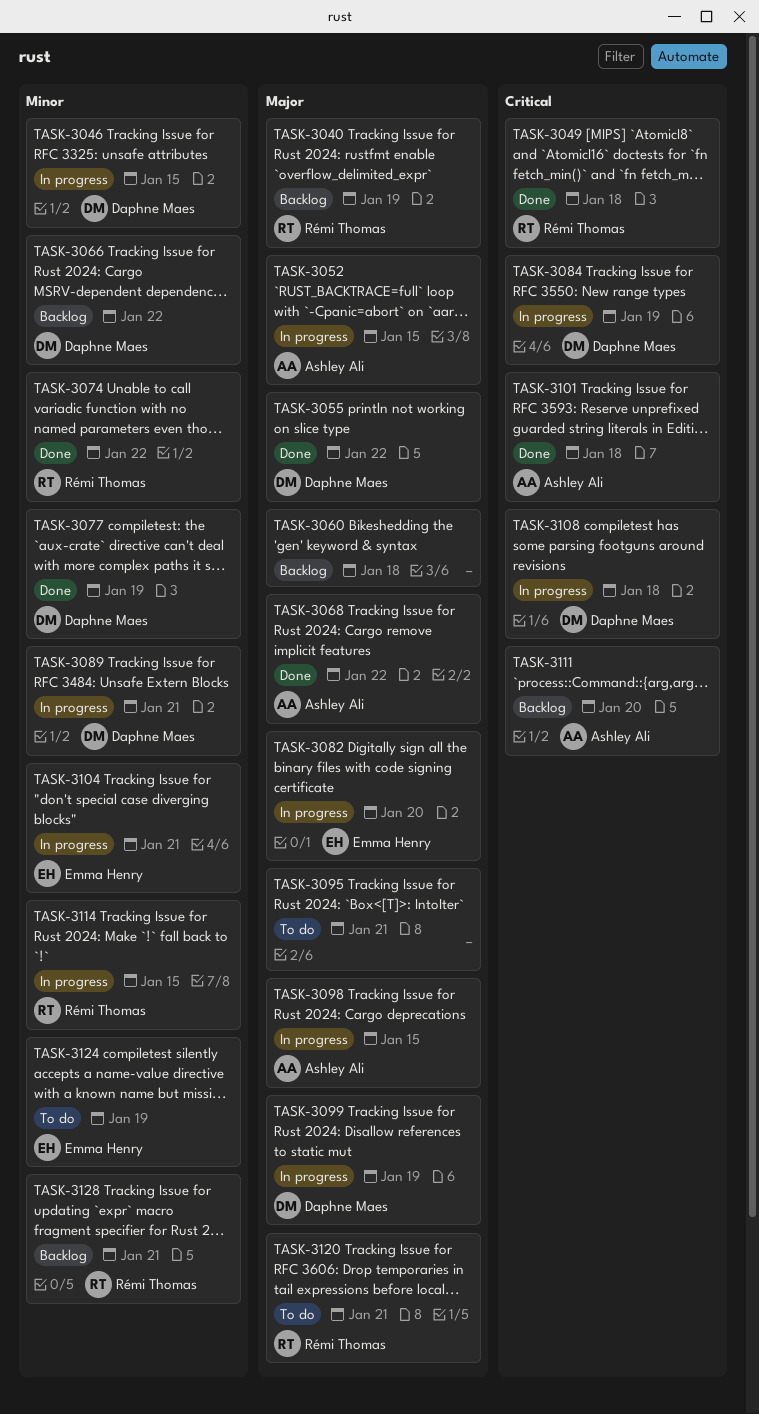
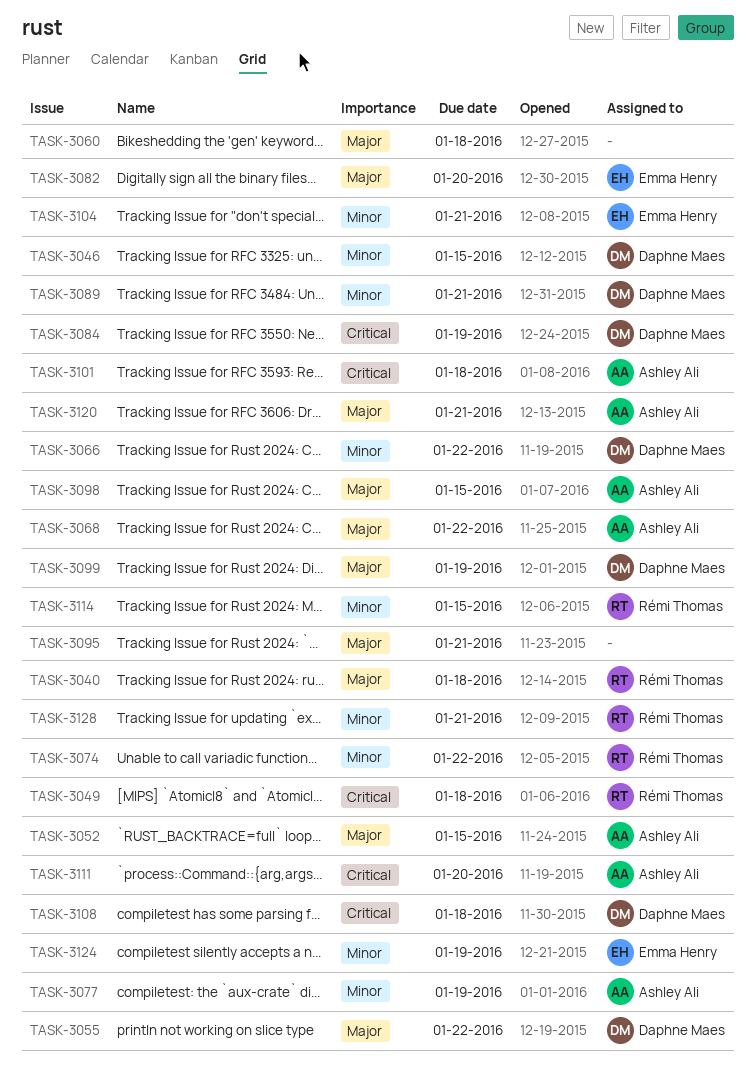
TASK-3040, due: Jan 19 -> Jan 18
TASK-3077, owner: Daphne Maes -> Ashley Ali
TASK-3120, owner: Rémi Thomas -> Ashley Ali

